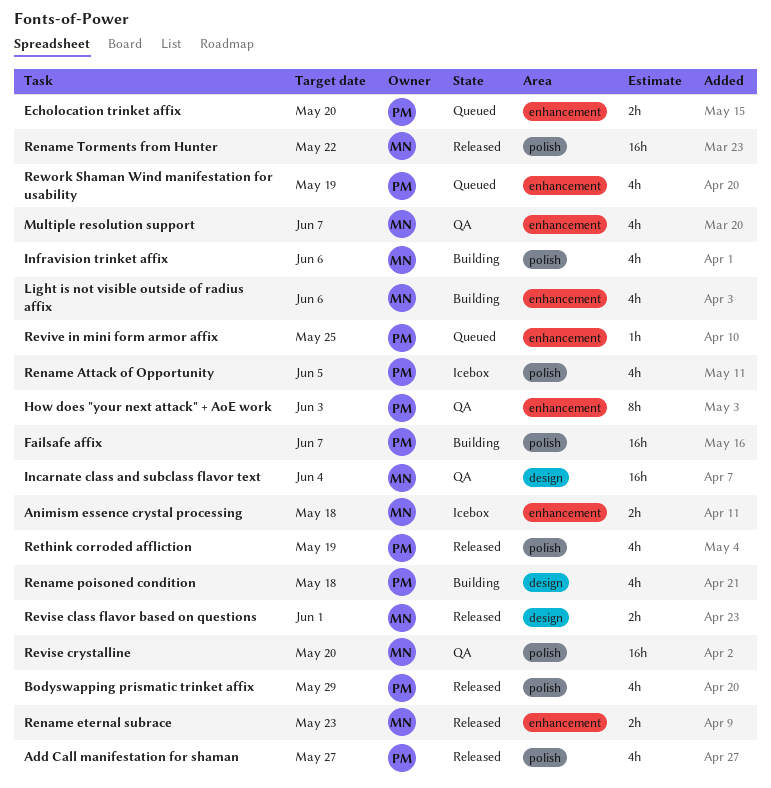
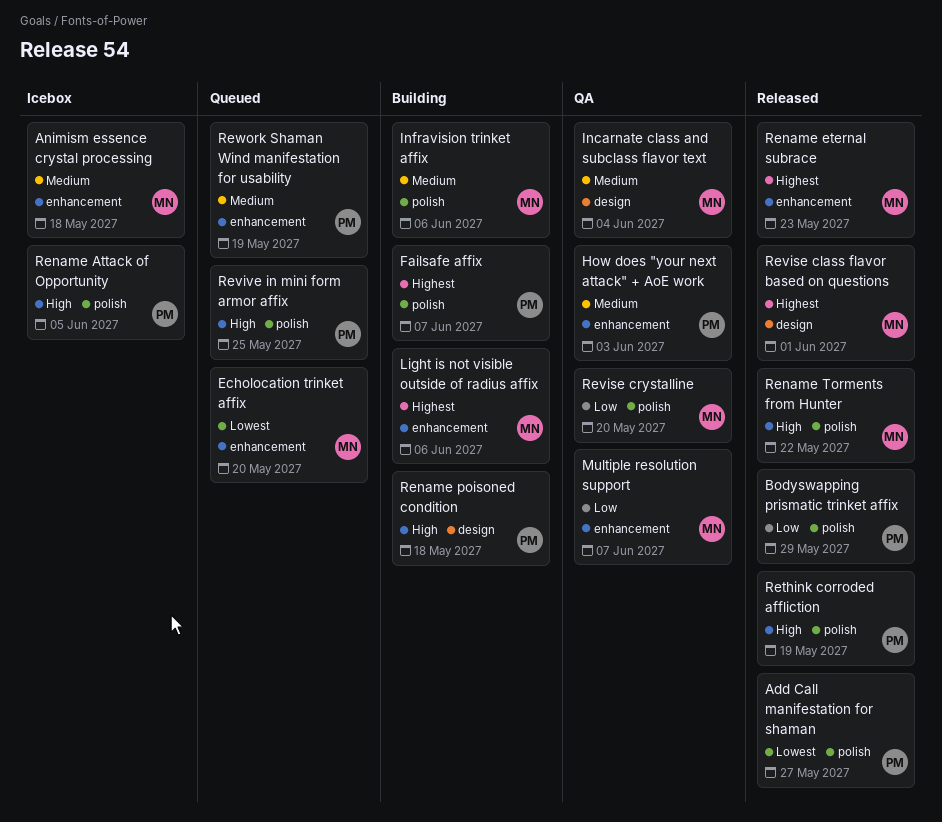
Echolocation trinket affix, owner: PM -> MN
Revive in mini form armor affix, label: enhancement -> polish

